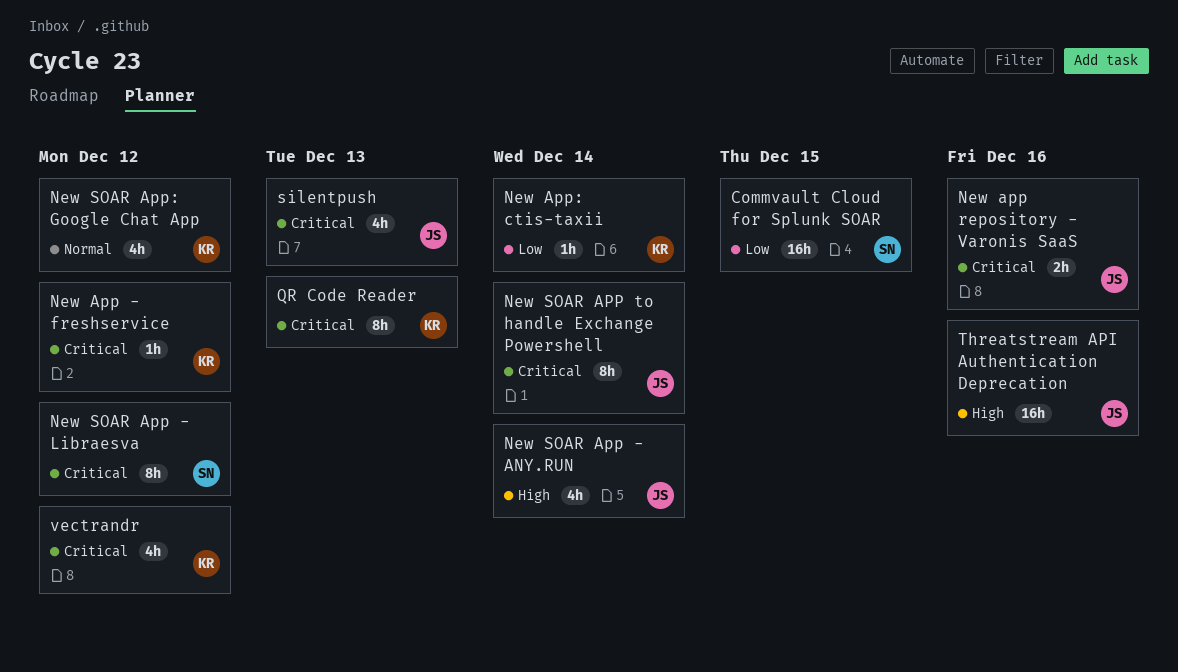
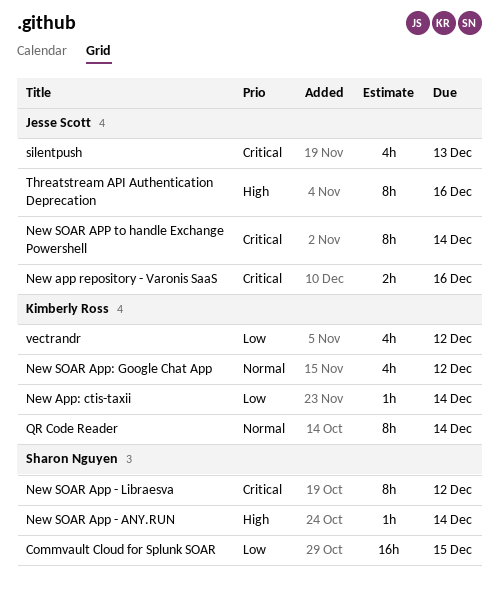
New App - freshservice: present -> none
New SOAR App - ANY.RUN, owner: Jesse Scott -> Sharon Nguyen
New SOAR App - ANY.RUN, estimate: 4h -> 1h
QR Code Reader, priority: Critical -> Normal
QR Code Reader, due: Dec 13 -> Dec 14
Threatstream API Authentication Deprecation, estimate: 16h -> 8h
vectrandr, priority: Critical -> Low

